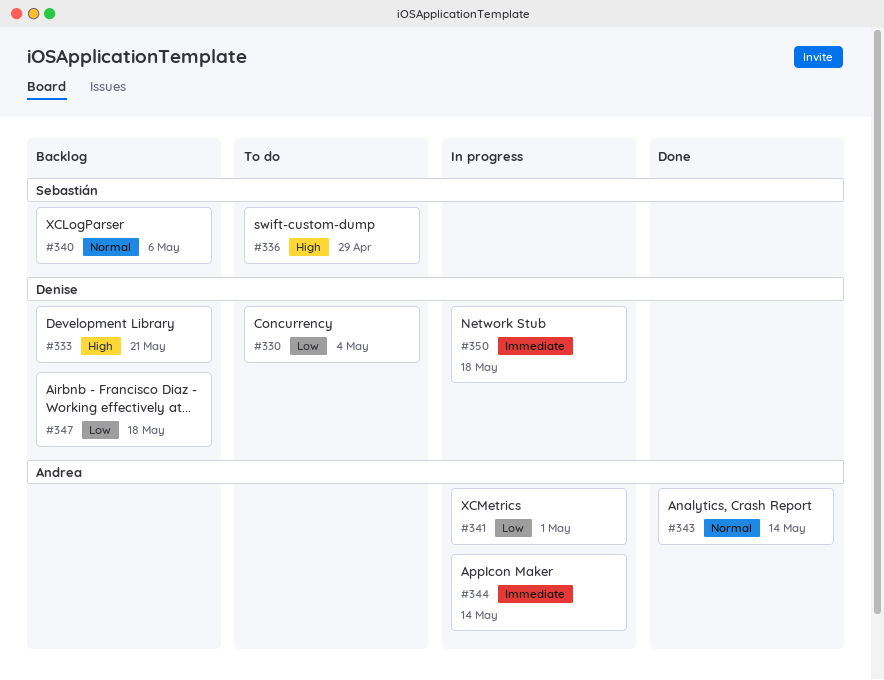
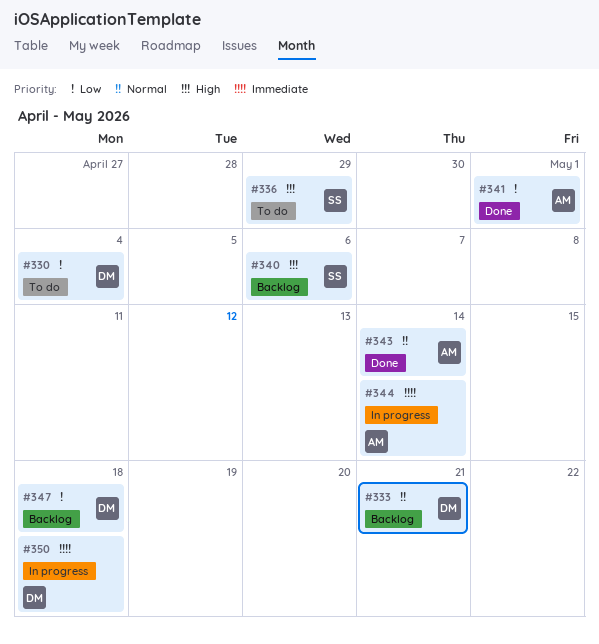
#333, priority: High -> Normal
#340, priority: Normal -> High
#341, status: In progress -> Done

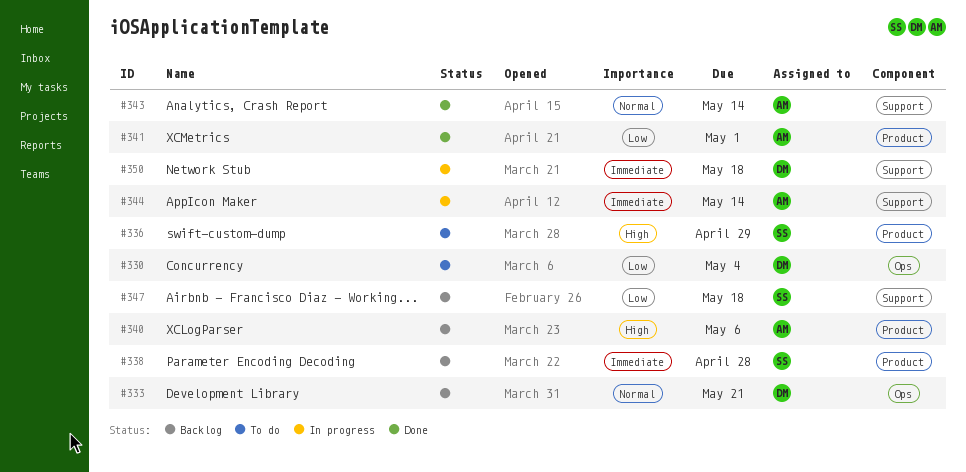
#338: none -> present
#340, owner: SS -> AM
#347, owner: DM -> SS

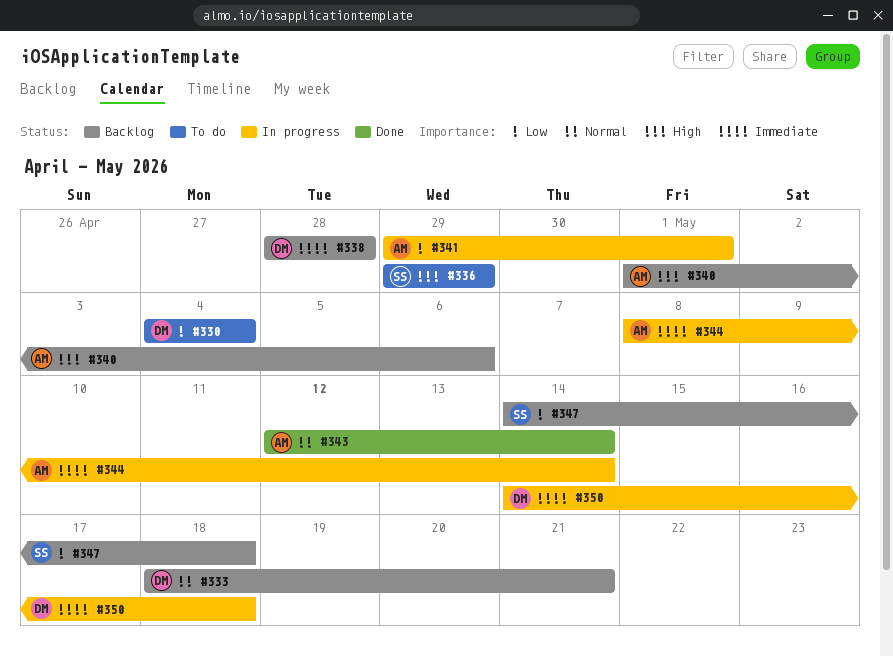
#338, owner: SS -> DM
#341, status: Done -> In progress

